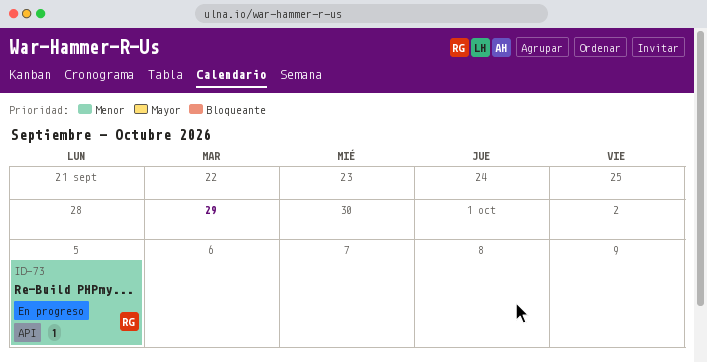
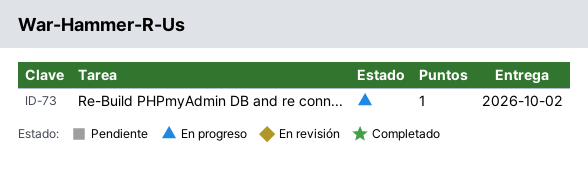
ID-73, due: Oct 5 -> Oct 2

